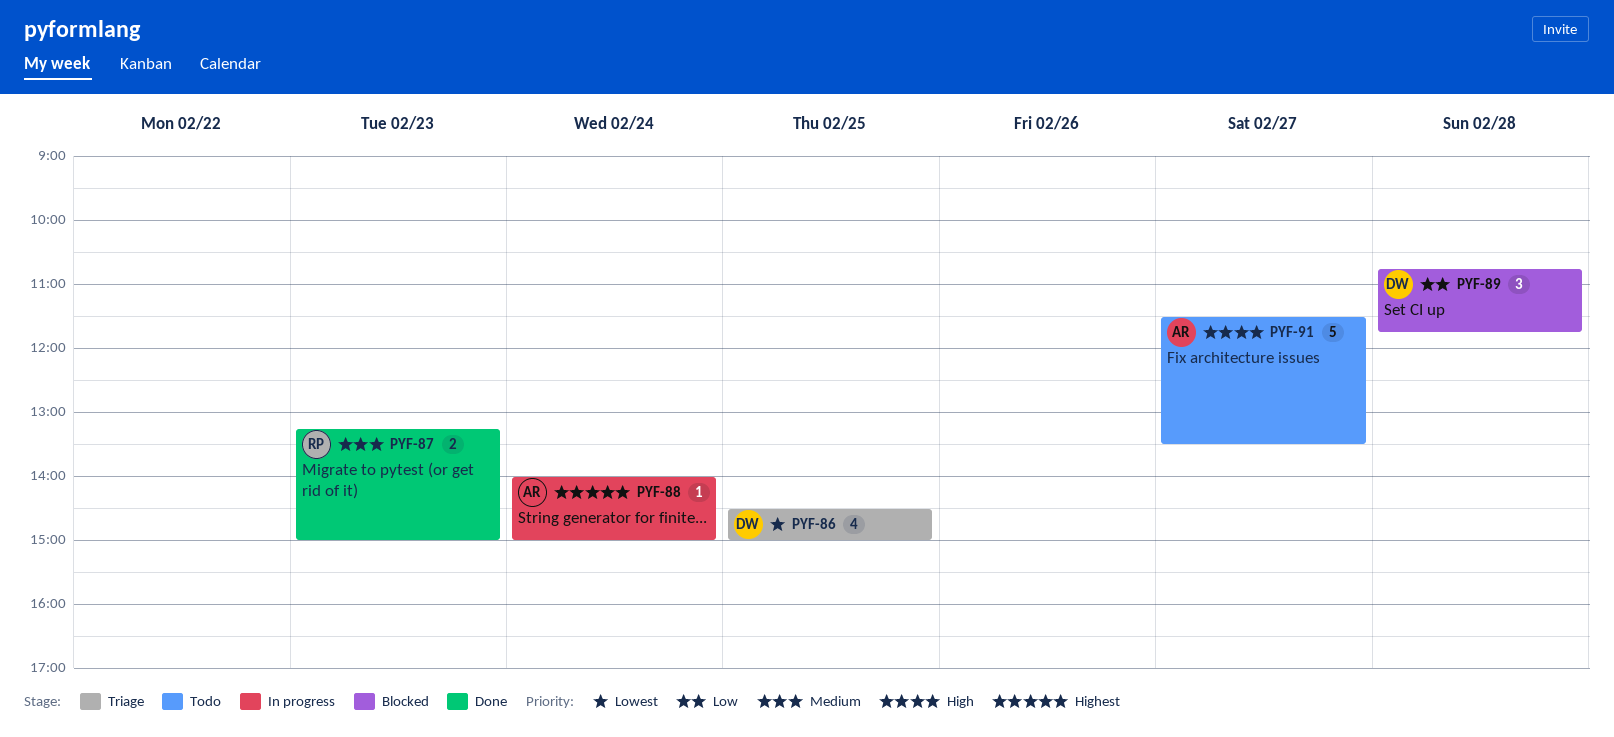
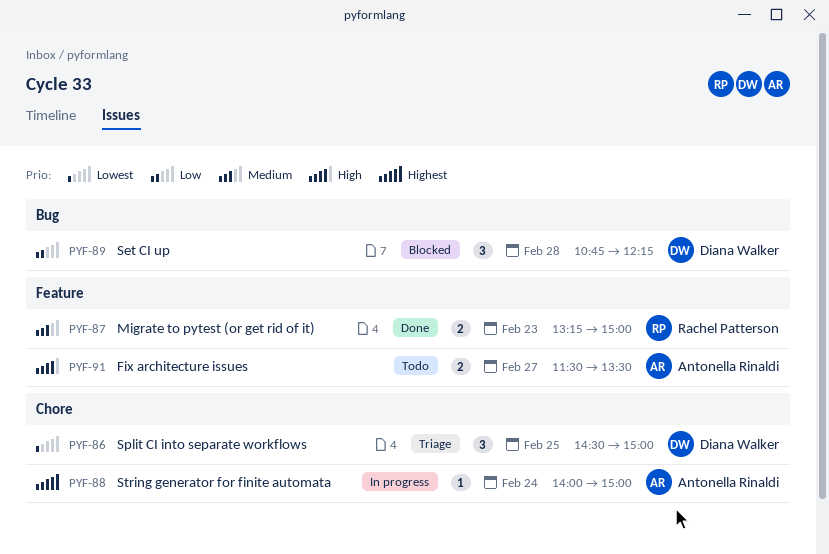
PYF-86, estimate: 4 -> 3
PYF-89, ends: 11:45 -> 12:15
PYF-91, estimate: 5 -> 2

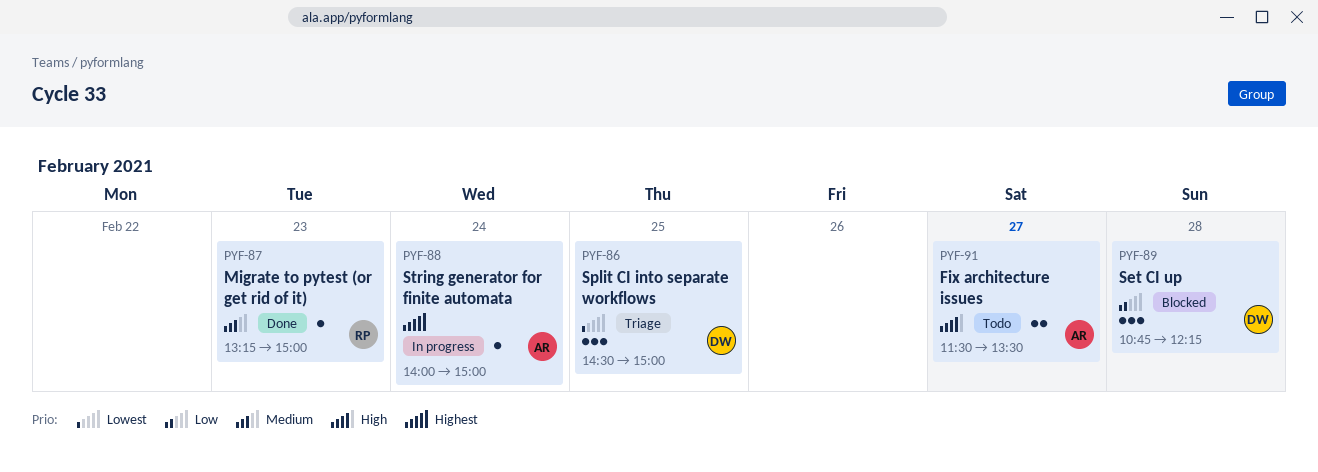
PYF-87, estimate: 2 -> 1

